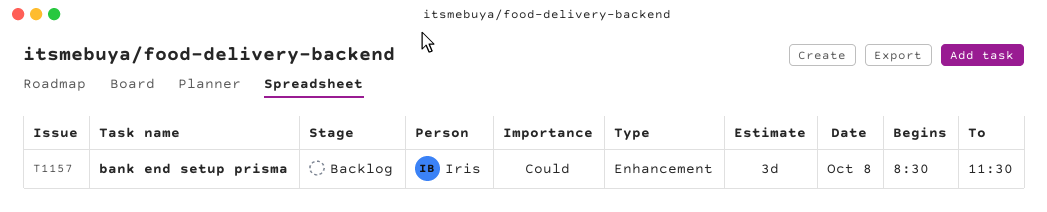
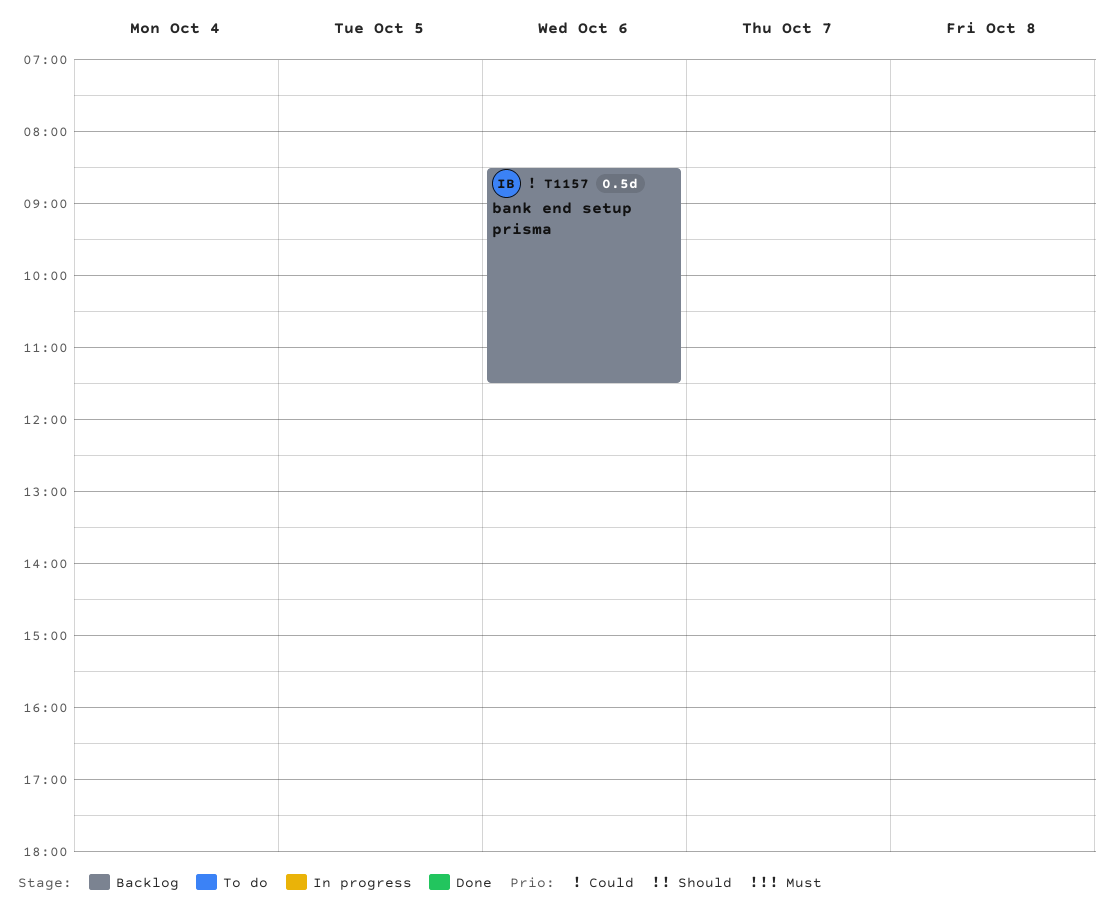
T1157, estimate: 3d -> 0.5d
T1157, day: Oct 8 -> Oct 6

